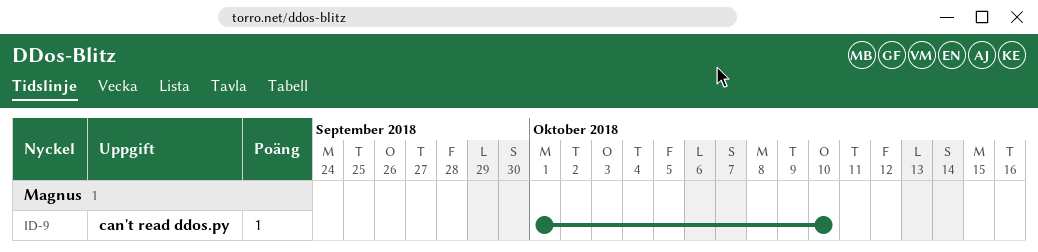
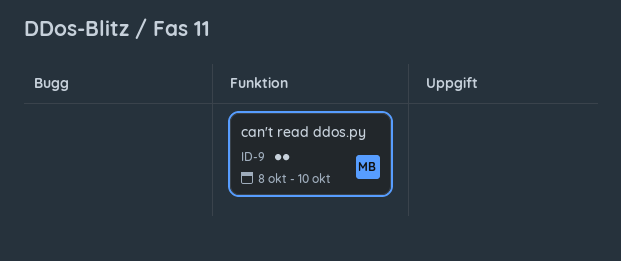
ID-9, estimate: 1 -> 2
ID-9, start: Oct 1 -> Oct 8

